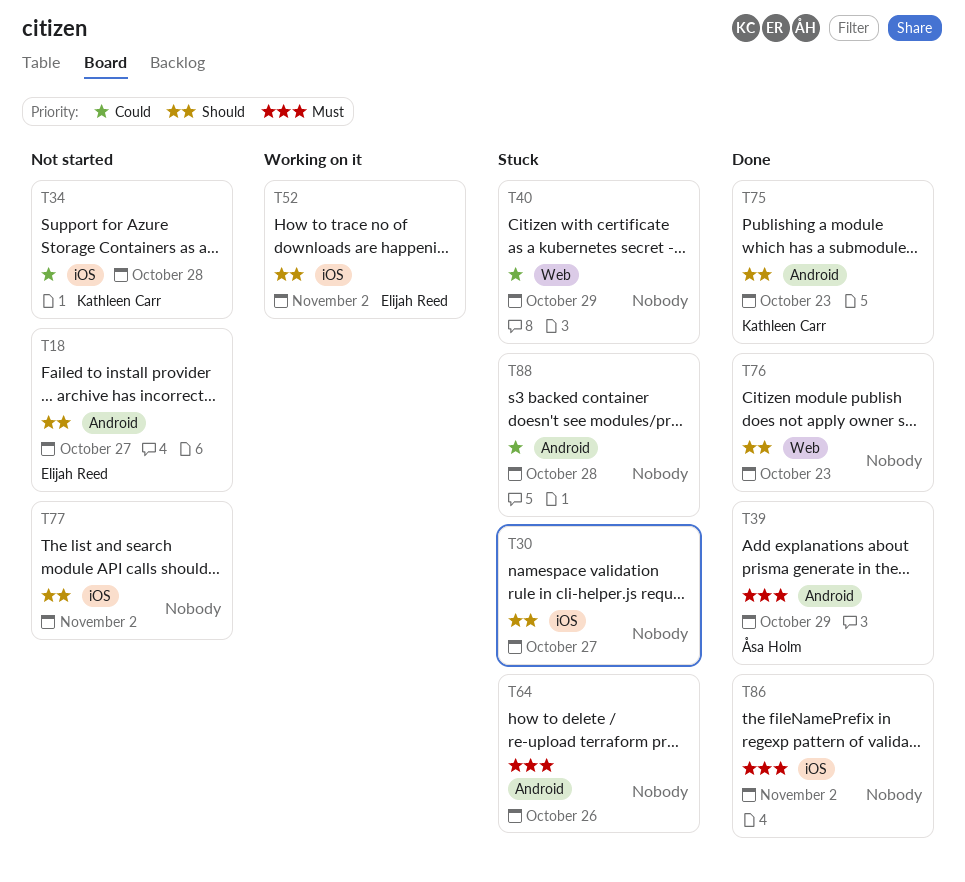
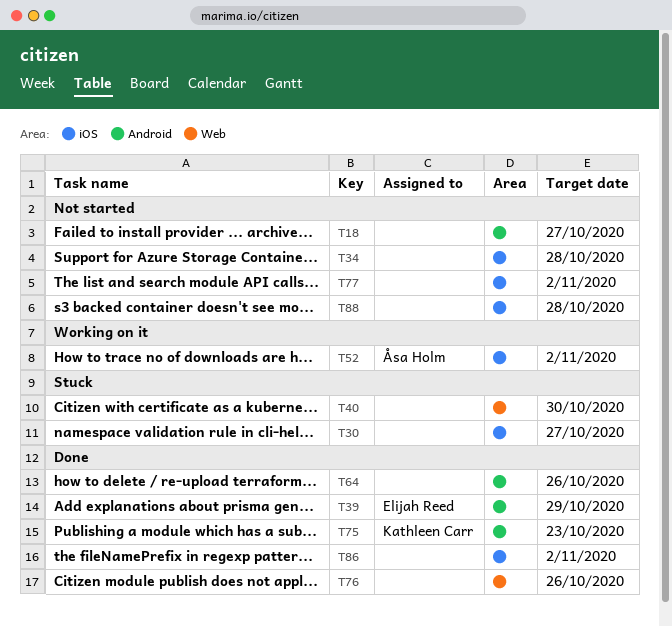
T18, owner: Elijah Reed -> none
T34, owner: Kathleen Carr -> none
T39, owner: Åsa Holm -> Elijah Reed
T40, due: Oct 29 -> Oct 30
T52, owner: Elijah Reed -> Åsa Holm
T64, status: Stuck -> Done
T76, due: Oct 23 -> Oct 26
T88, status: Stuck -> Not started
T88, label: Android -> iOS

